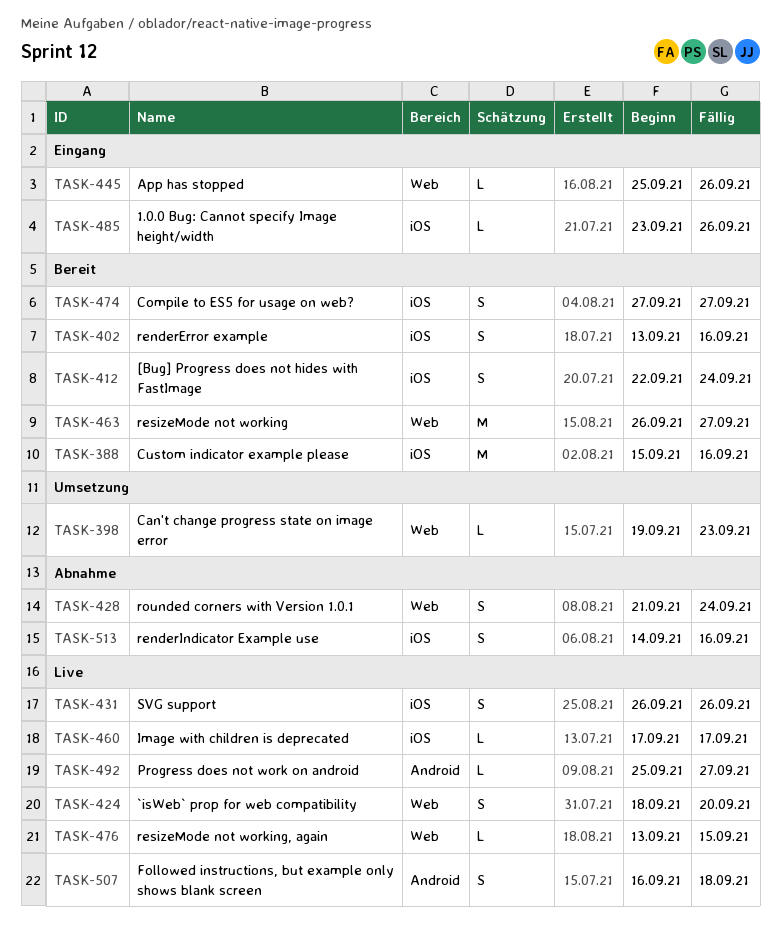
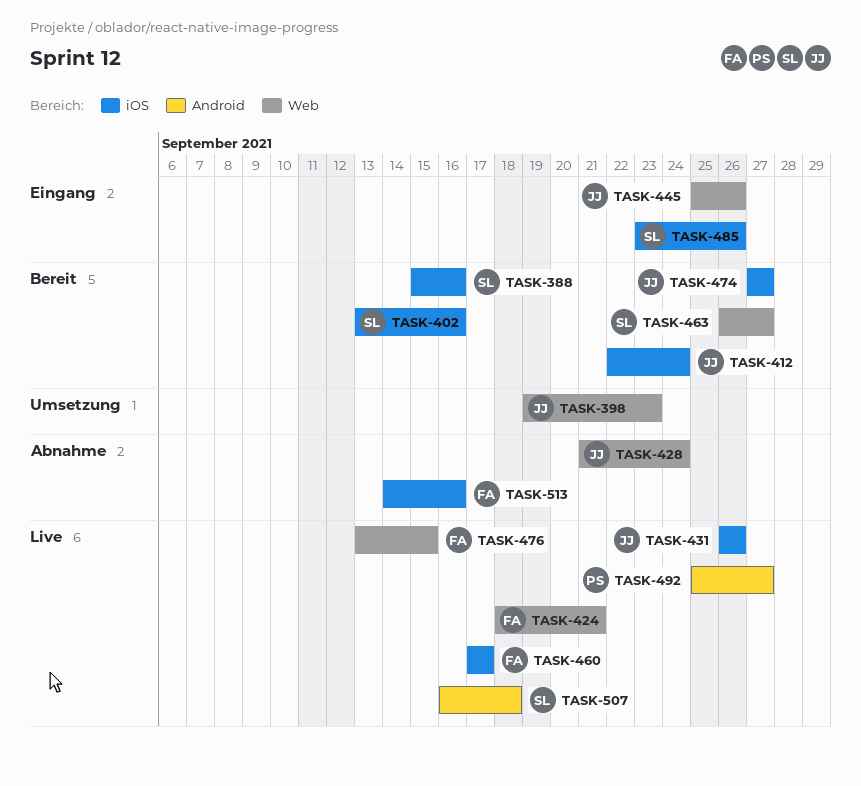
TASK-424, due: Sep 20 -> Sep 21

